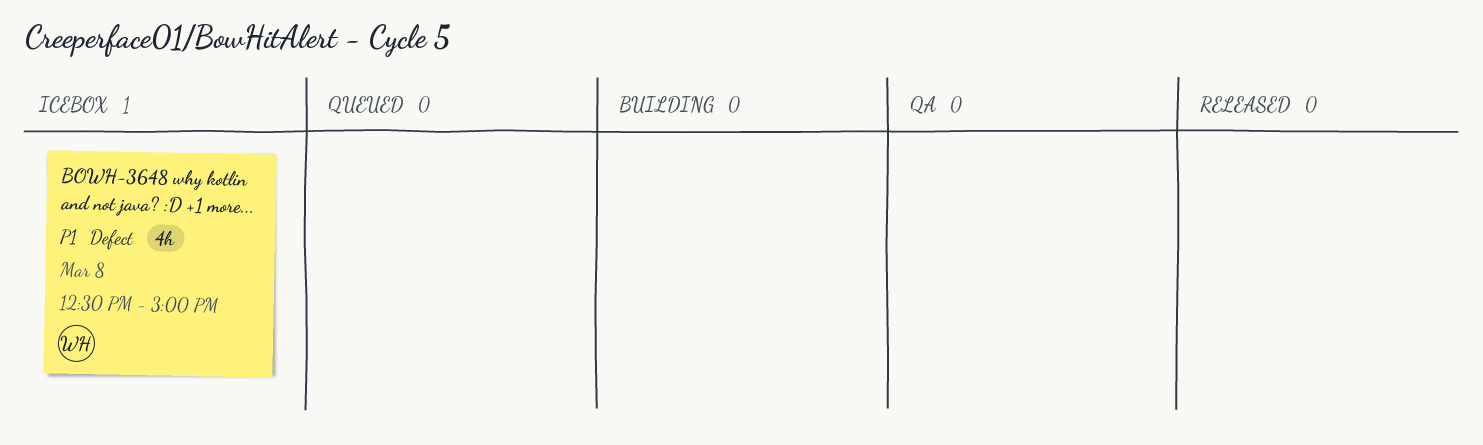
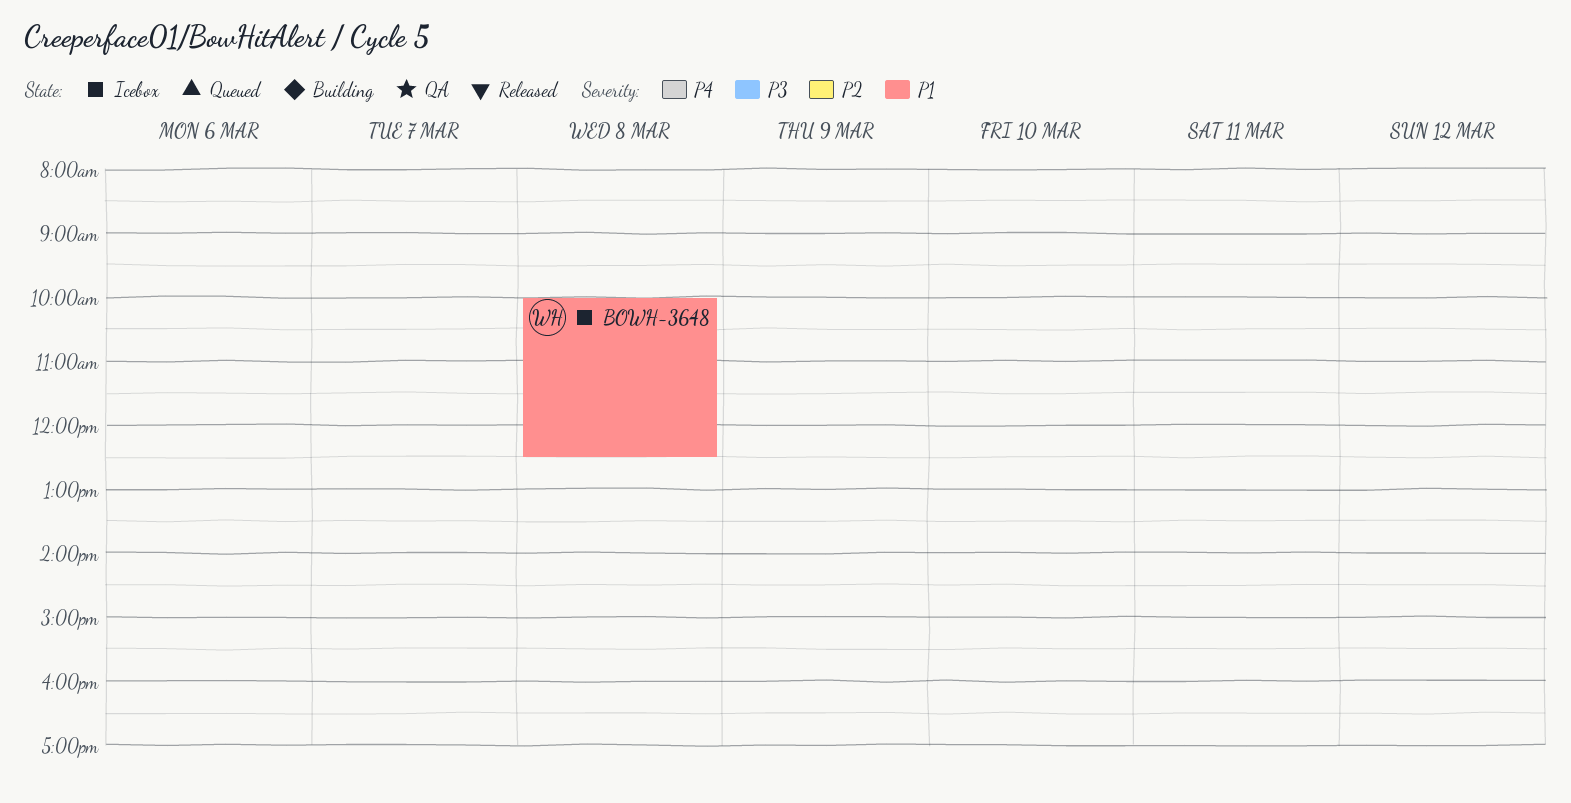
BOWH-3648, begins: 12:30 -> 10:00
BOWH-3648, ends: 15:00 -> 12:30

